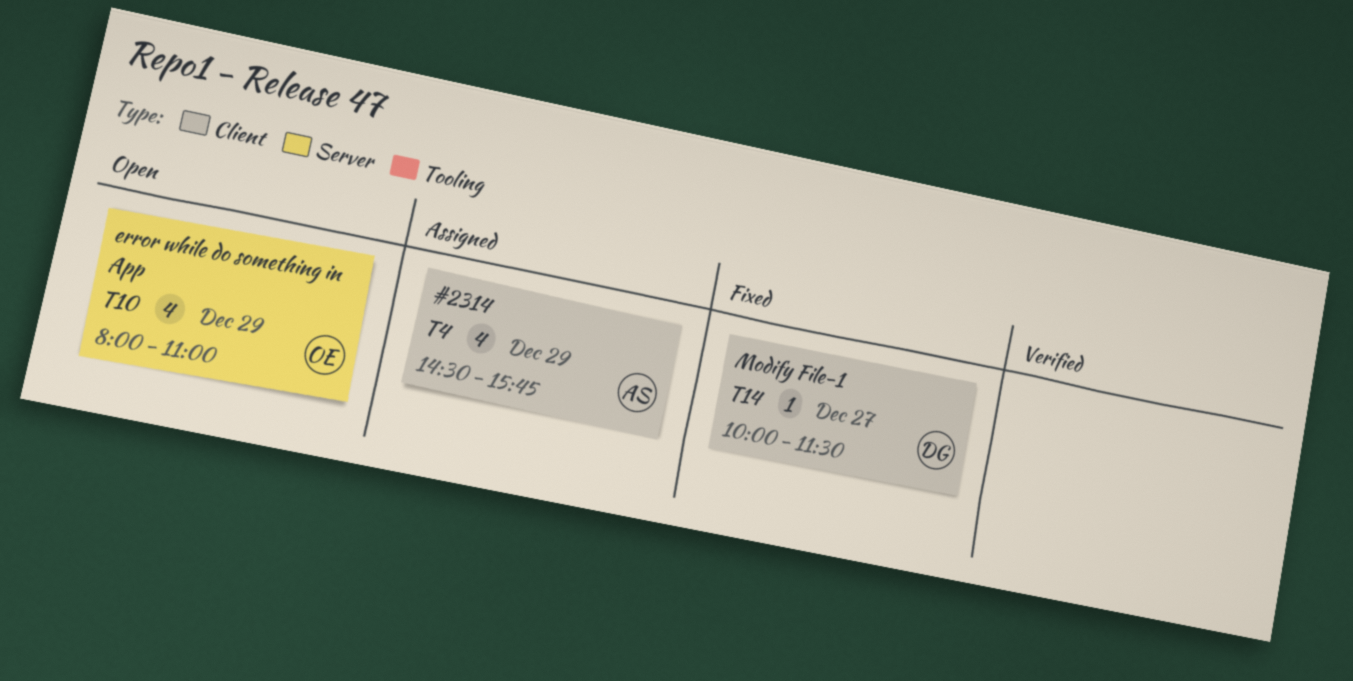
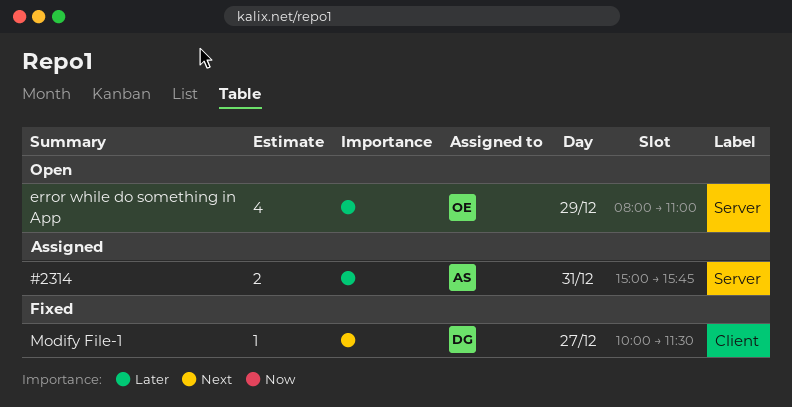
#2314, label: Client -> Server
#2314, estimate: 4 -> 2
#2314, day: Dec 29 -> Dec 31
#2314, begins: 14:30 -> 15:00

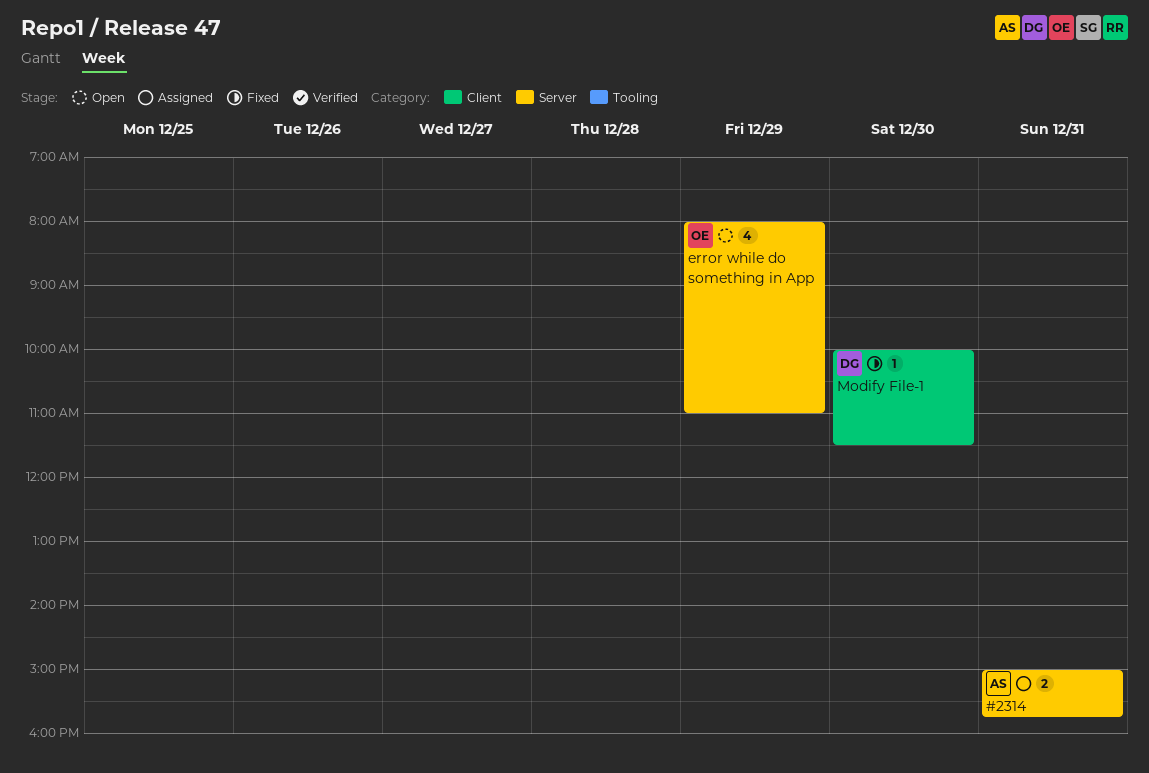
Modify File-1, day: Dec 27 -> Dec 30

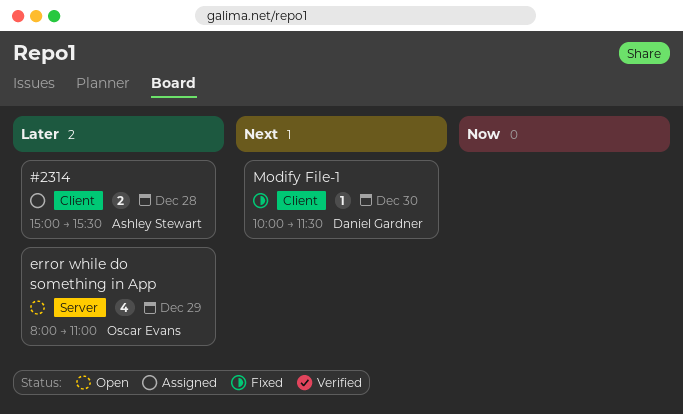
#2314, label: Server -> Client
#2314, day: Dec 31 -> Dec 28
#2314, ends: 15:45 -> 15:30

